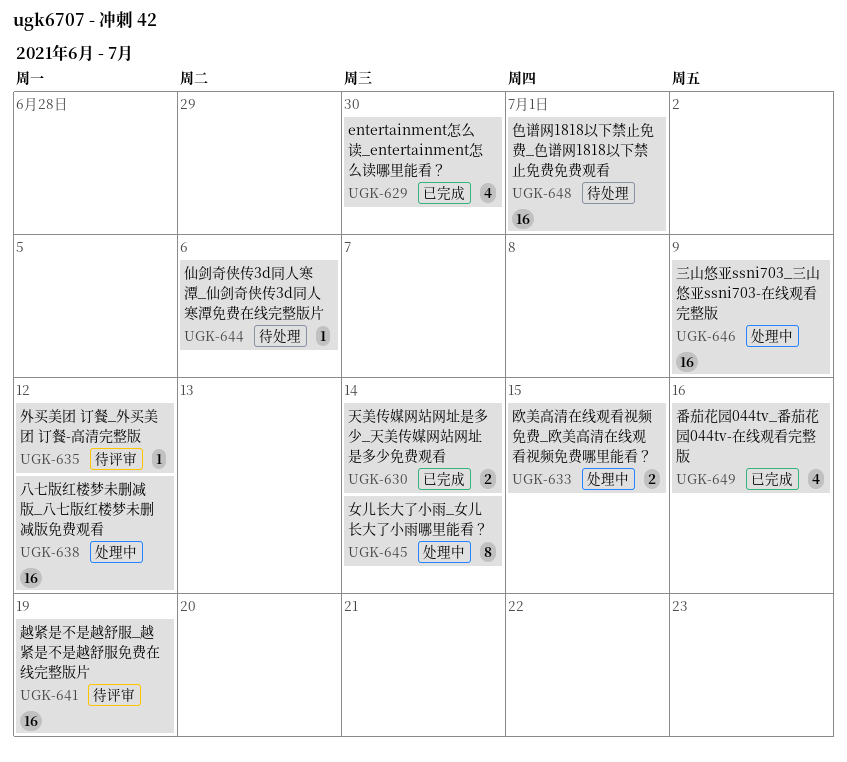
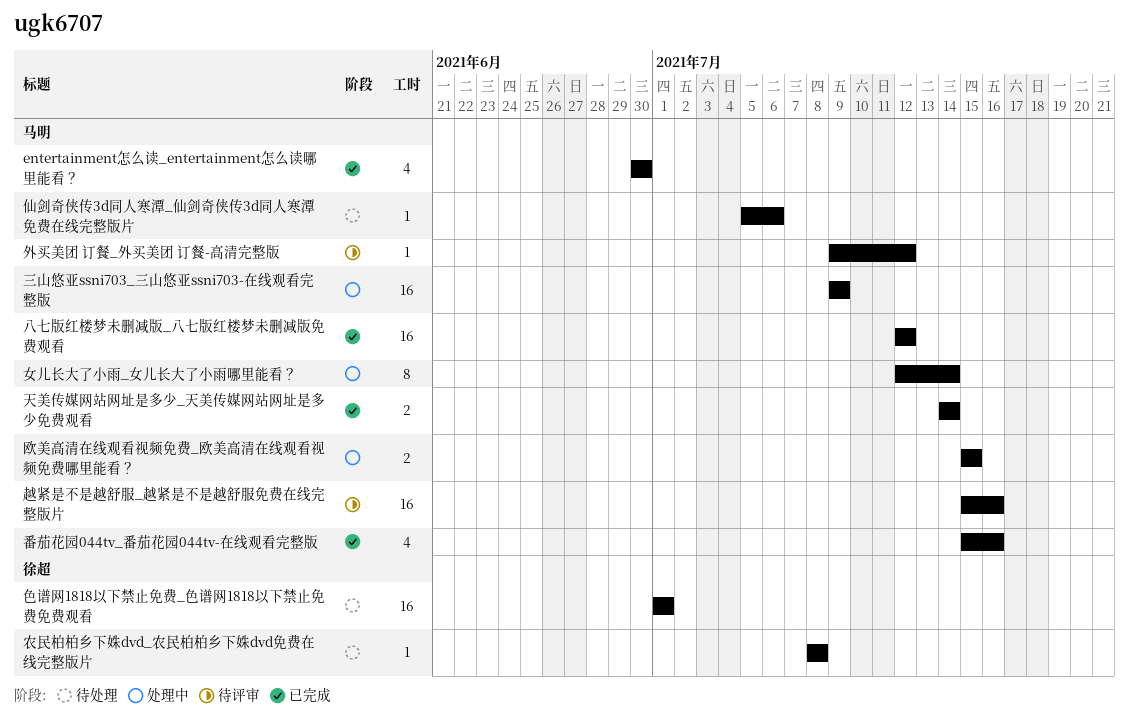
八七版红楼梦未删减版_八七版红楼梦未删减版免费观看, status: 处理中 -> 已完成
农民柏柏乡下姝dvd_农民柏柏乡下姝dvd免费在线完整版片: none -> present
越紧是不是越舒服_越紧是不是越舒服免费在线完整版片, due: Jul 19 -> Jul 16

